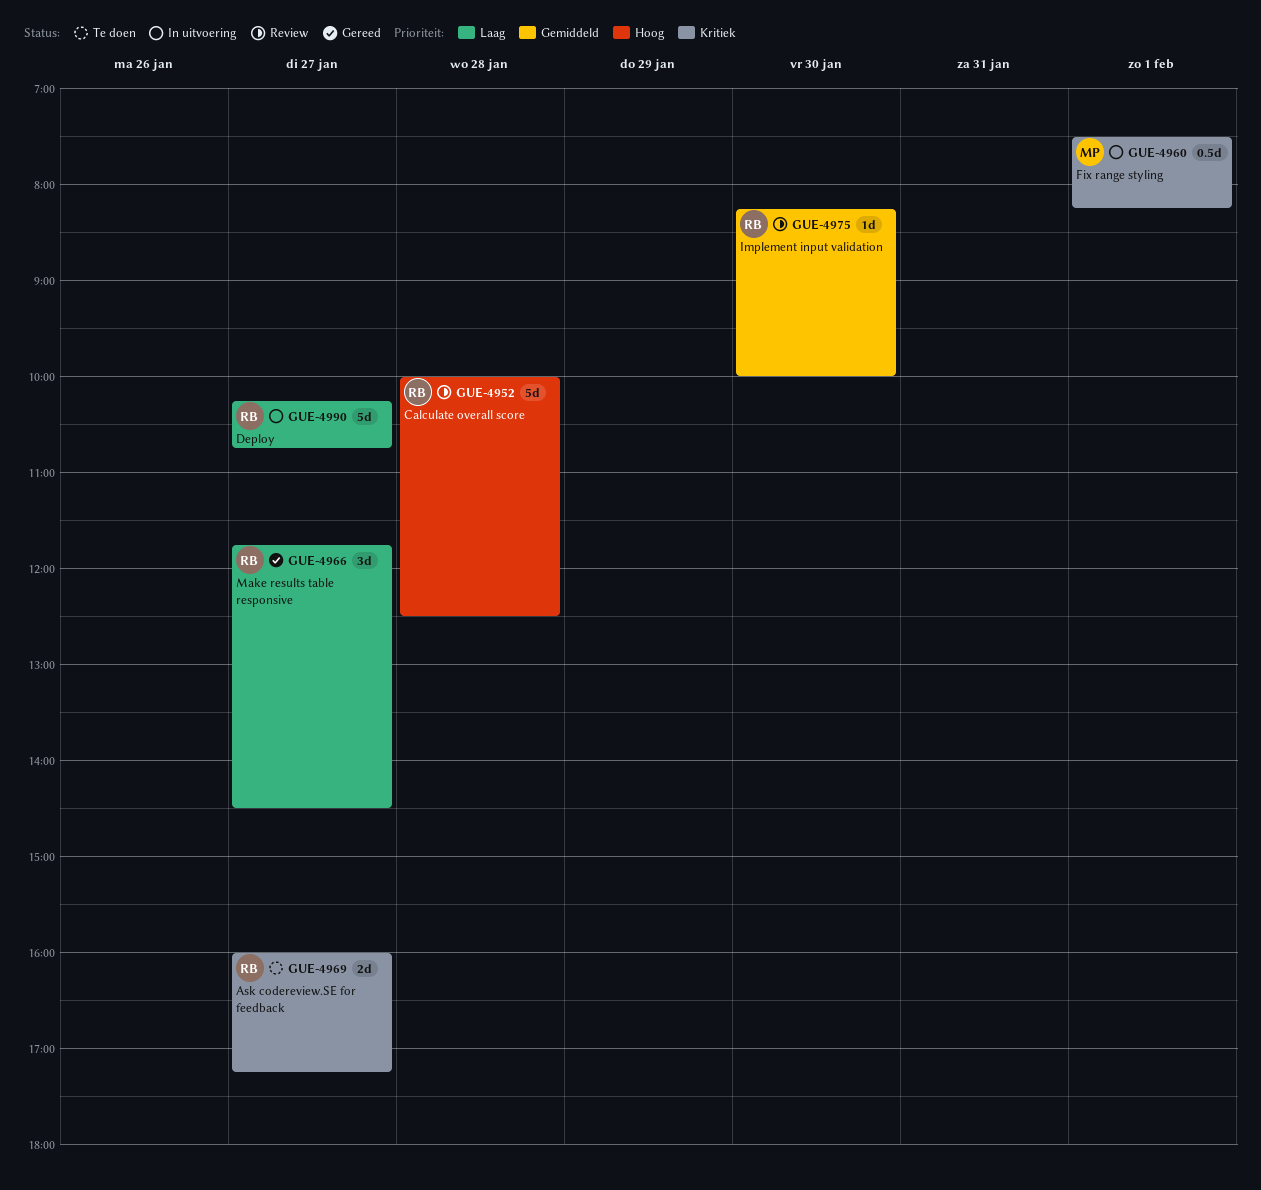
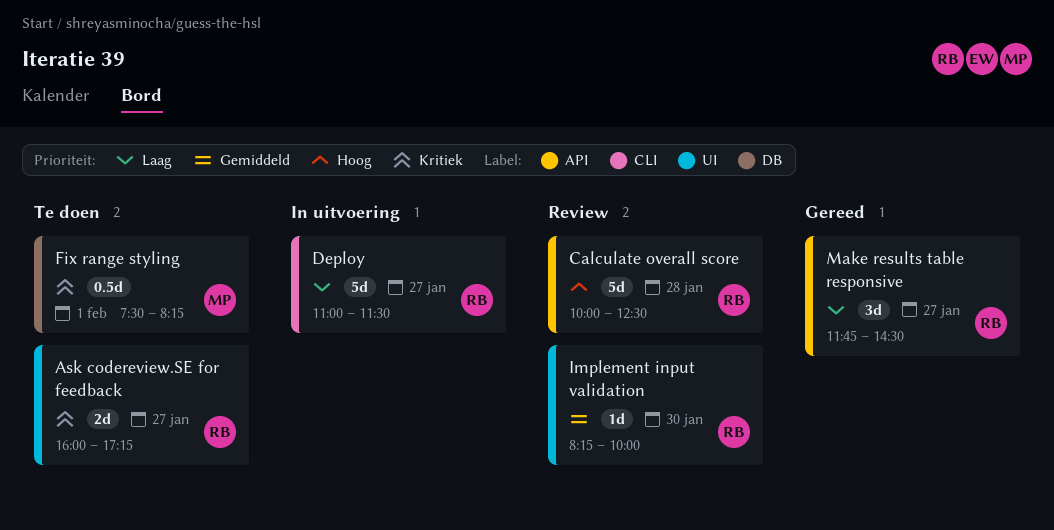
Deploy, begins: 10:15 -> 11:00
Deploy, ends: 10:45 -> 11:30
Fix range styling, status: In uitvoering -> Te doen

